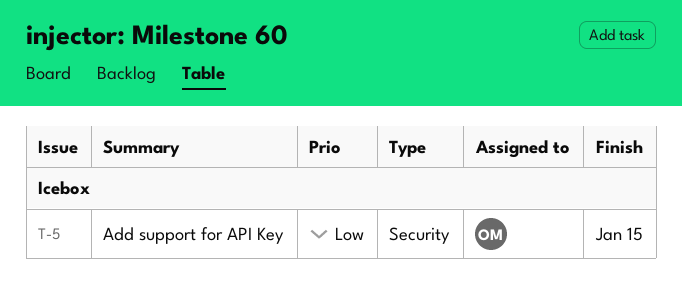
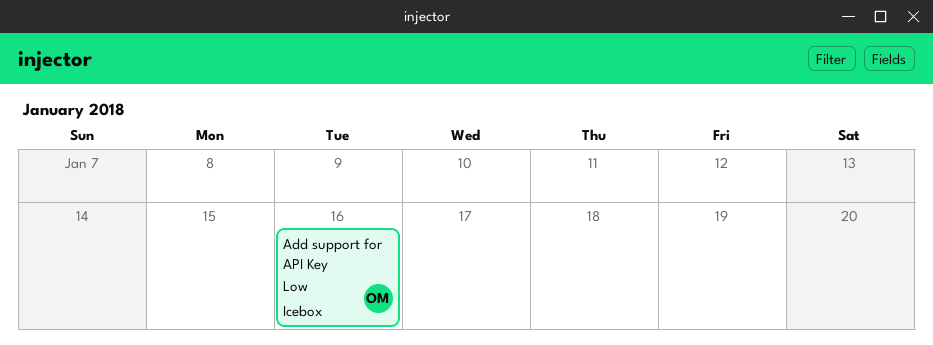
Add support for API Key, due: Jan 15 -> Jan 16

